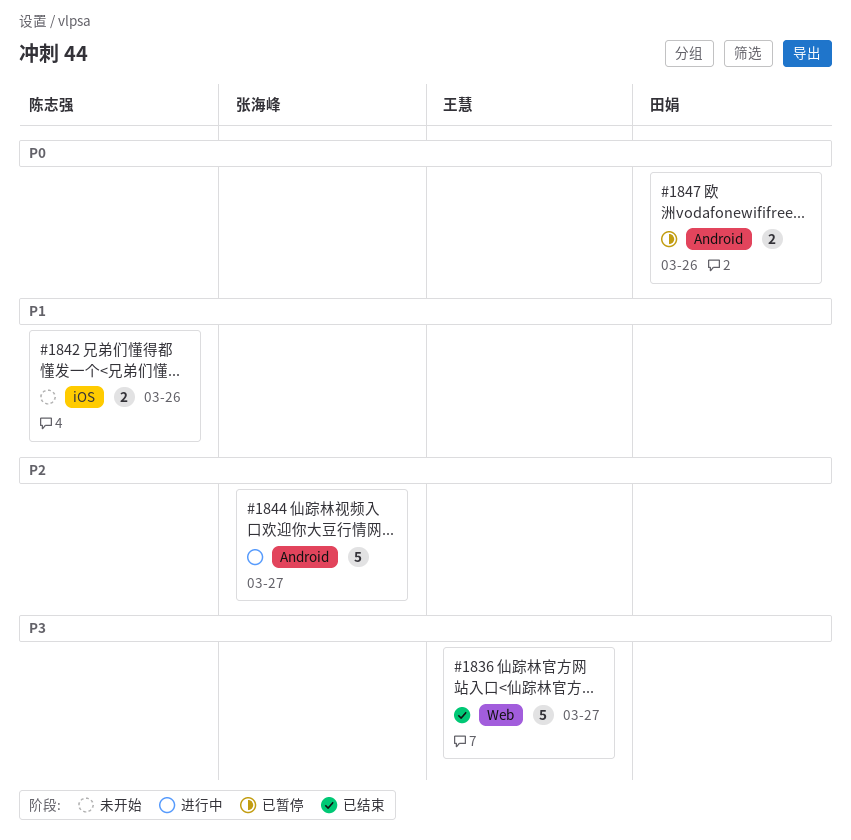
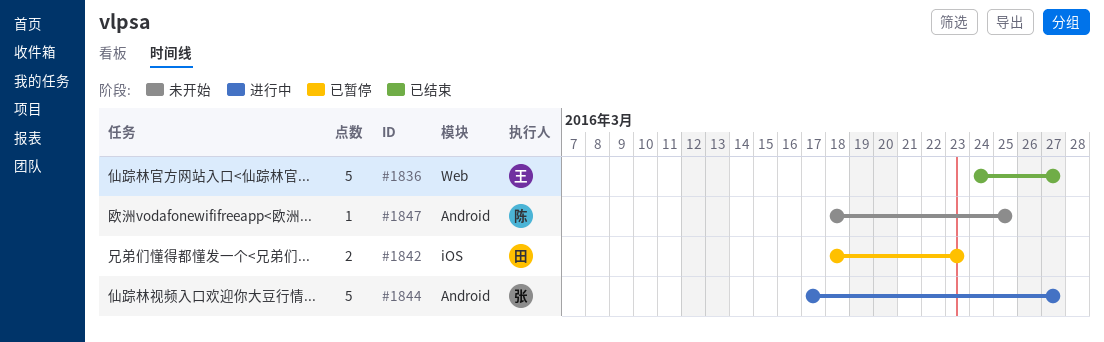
#1842, status: 未开始 -> 已暂停
#1842, owner: 陈志强 -> 田娟
#1842, due: Mar 26 -> Mar 23
#1847, status: 已暂停 -> 未开始
#1847, owner: 田娟 -> 陈志强
#1847, estimate: 2 -> 1
#1847, due: Mar 26 -> Mar 25

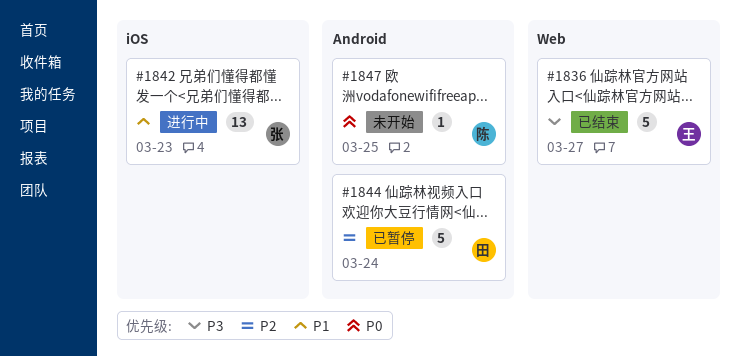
#1842, status: 已暂停 -> 进行中
#1842, owner: 田 -> 张
#1842, estimate: 2 -> 13
#1844, status: 进行中 -> 已暂停
#1844, owner: 张 -> 田
#1844, due: Mar 27 -> Mar 24

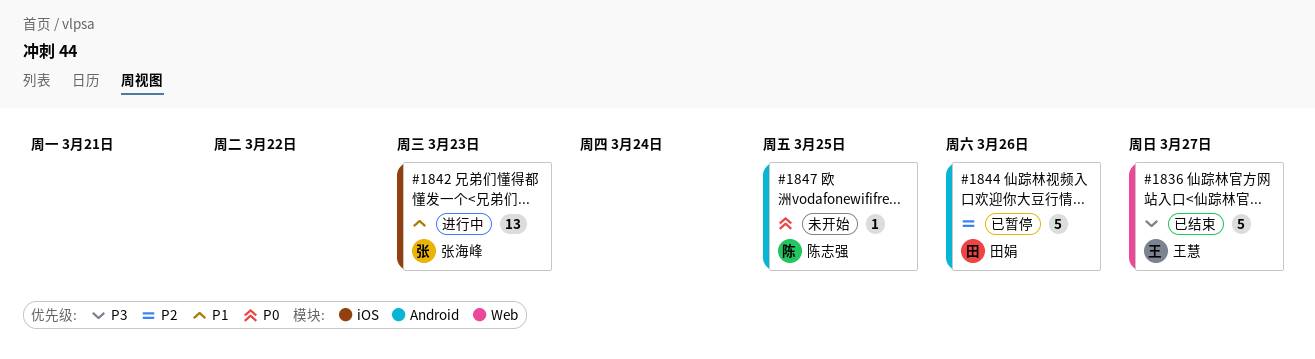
#1844, due: Mar 24 -> Mar 26

